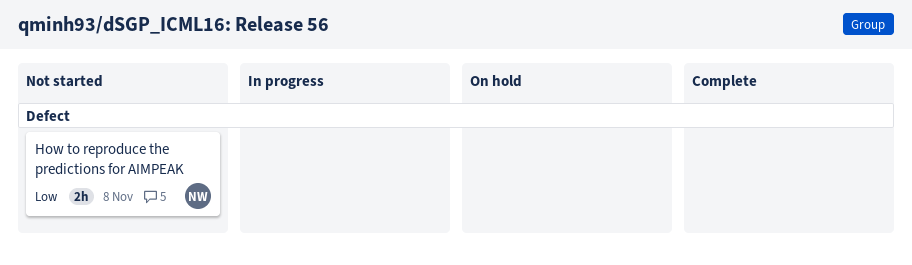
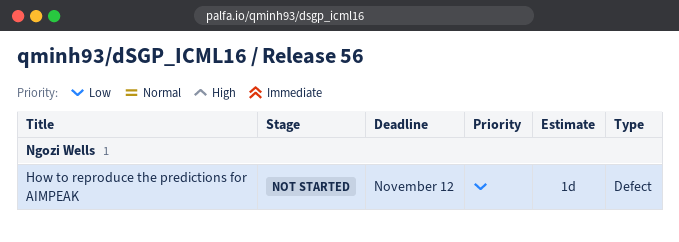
How to reproduce the predictions for AIMPEAK, estimate: 2h -> 1d
How to reproduce the predictions for AIMPEAK, due: Nov 8 -> Nov 12

